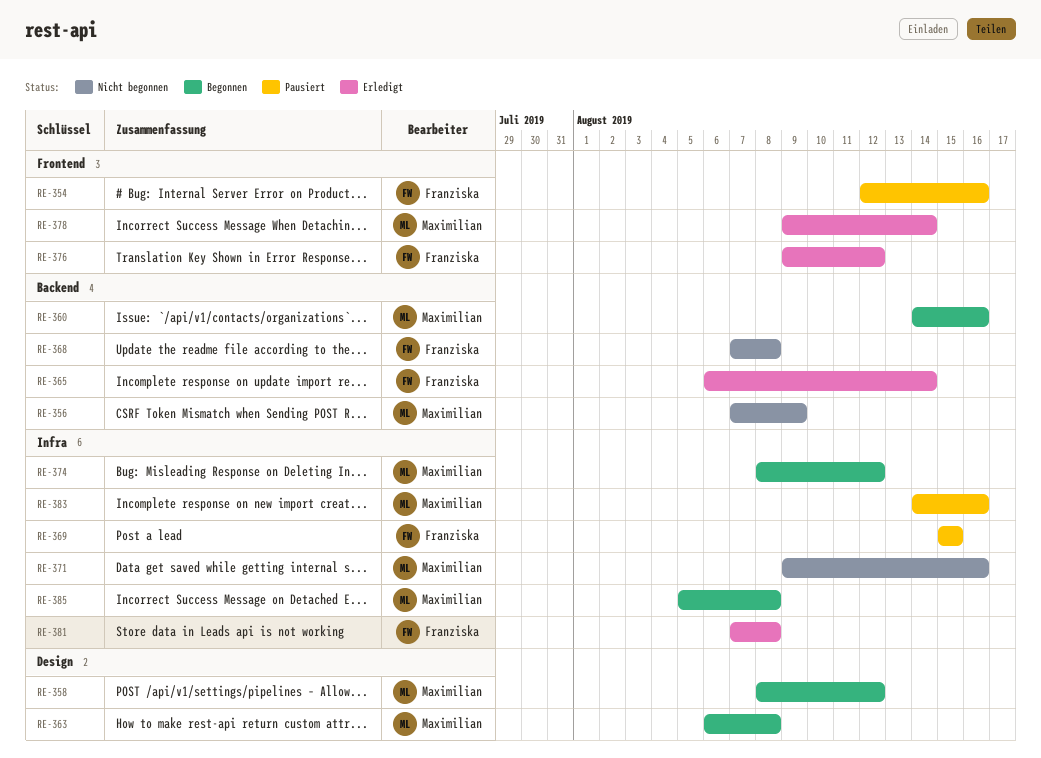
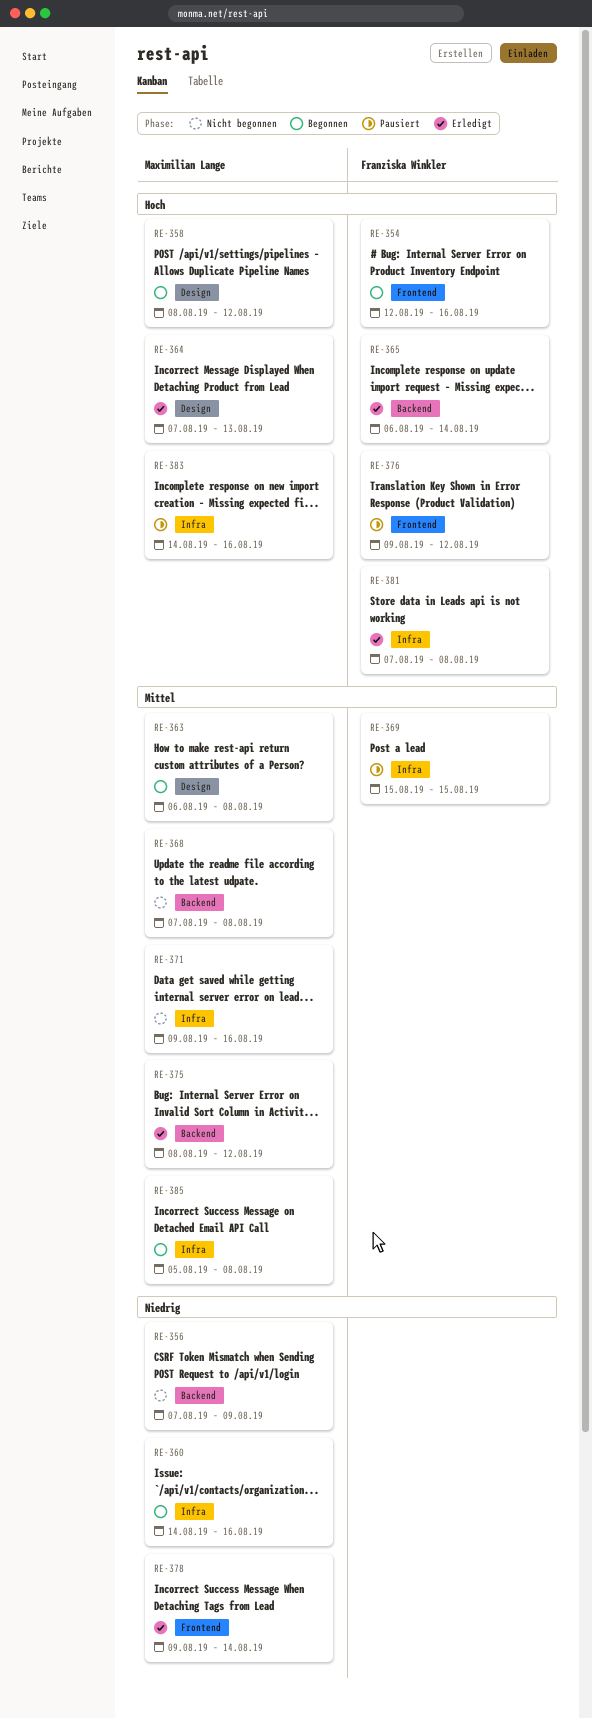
RE-354, status: Pausiert -> Begonnen
RE-360, label: Backend -> Infra
RE-364: none -> present
RE-368, owner: Franziska Winkler -> Maximilian Lange
RE-374: present -> none
RE-375: none -> present
RE-376, status: Erledigt -> Pausiert

